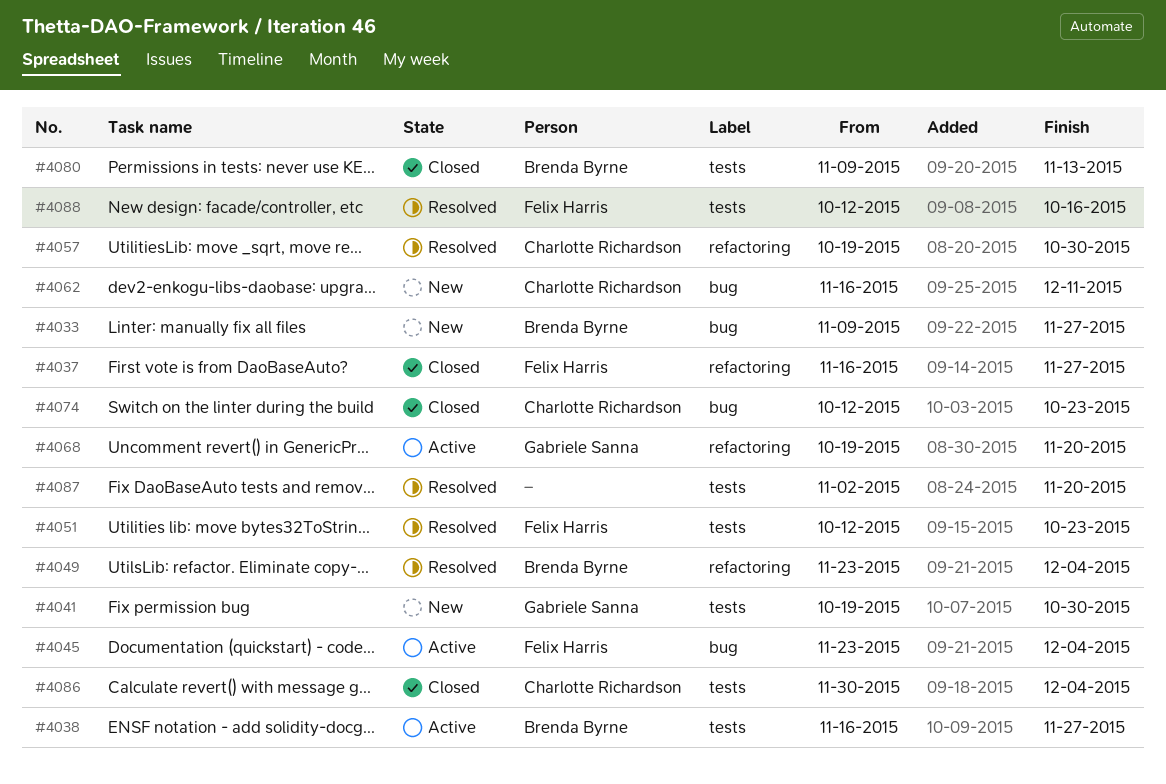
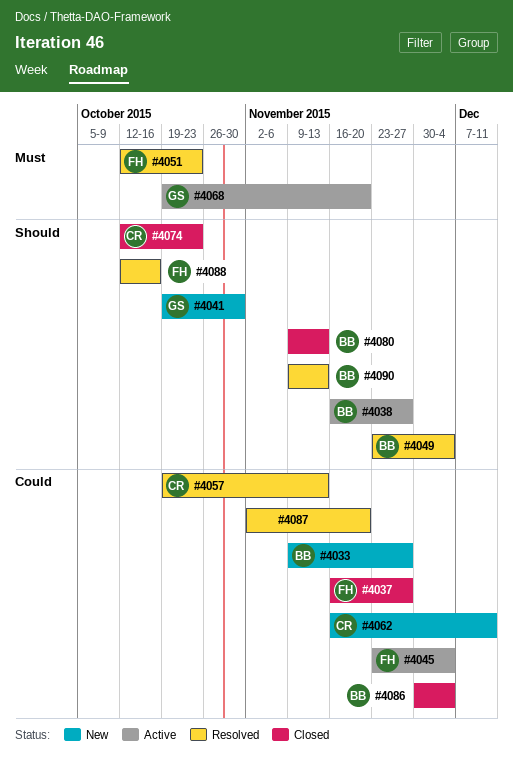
#4057, due: Oct 30 -> Nov 13
#4086, owner: Charlotte Richardson -> Brenda Byrne
#4090: none -> present

